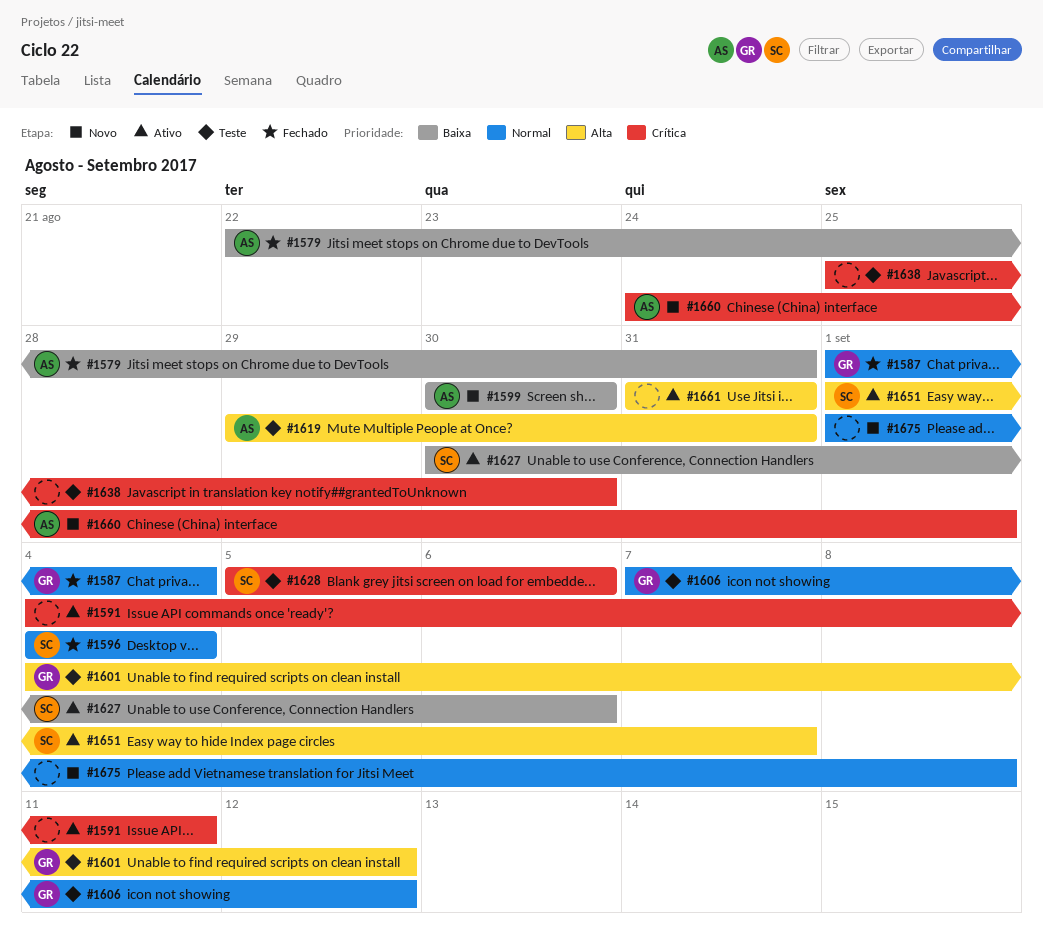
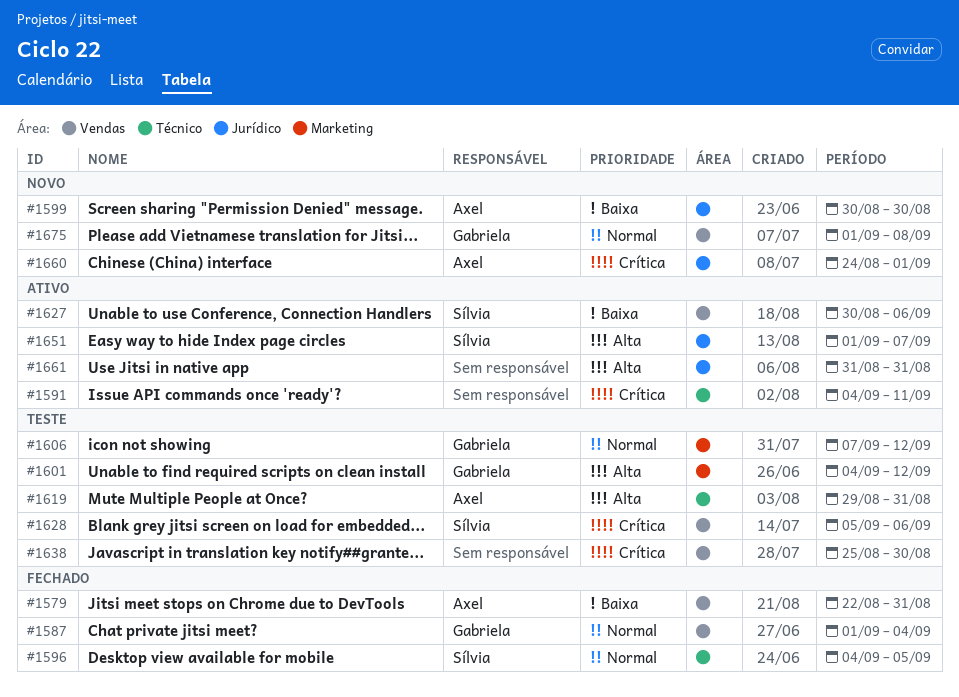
#1596, due: Sep 4 -> Sep 5
#1675, owner: none -> Gabriela

